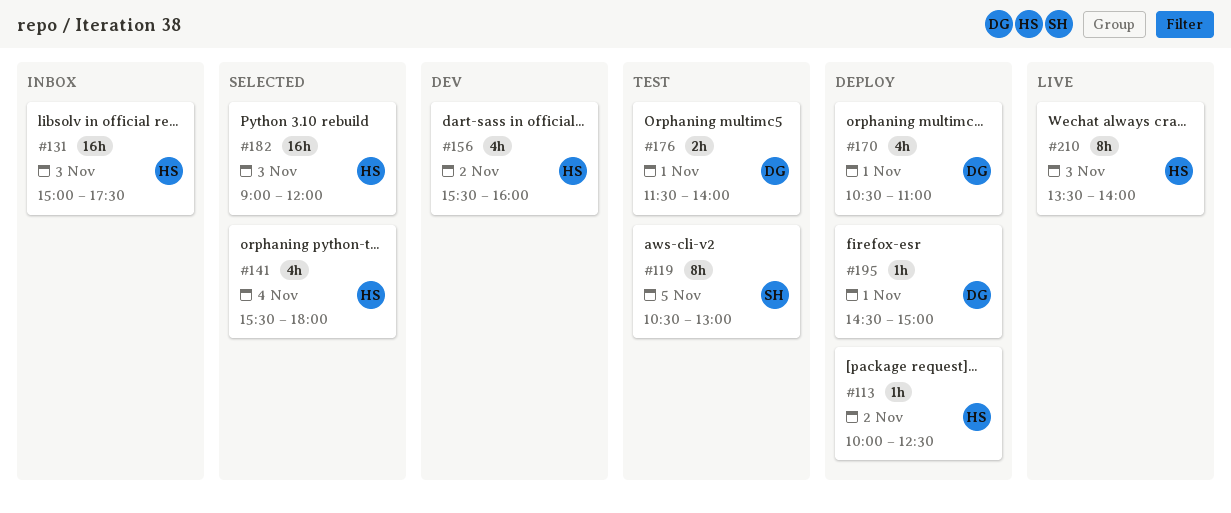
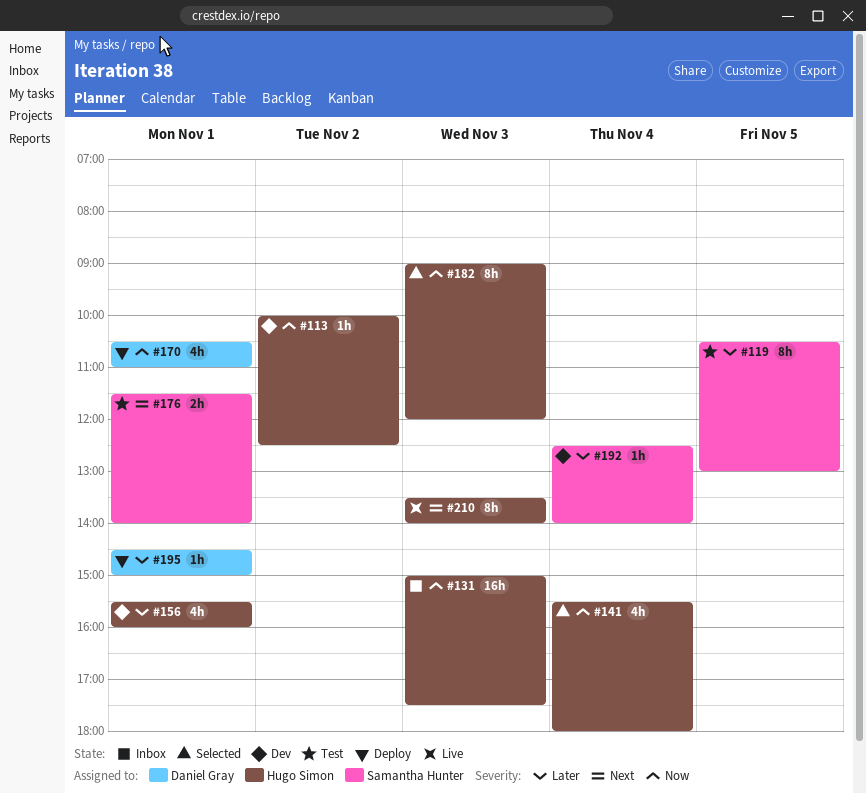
#113, status: Deploy -> Dev
#156, day: Nov 2 -> Nov 1
#176, owner: Daniel Gray -> Samantha Hunter
#182, estimate: 16h -> 8h
#192: none -> present

